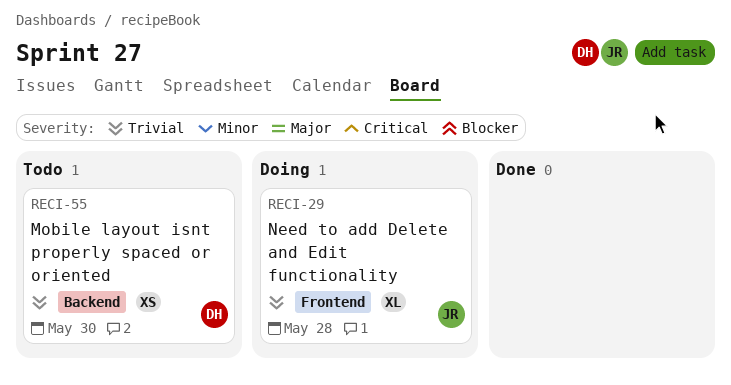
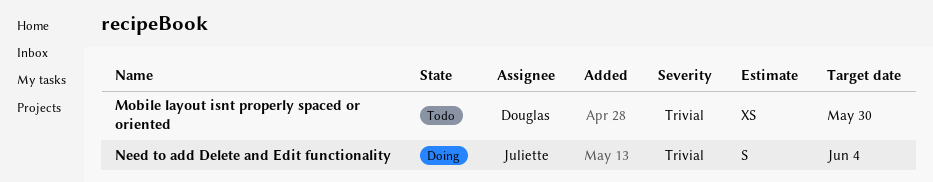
Need to add Delete and Edit functionality, estimate: XL -> S
Need to add Delete and Edit functionality, due: May 28 -> Jun 4

